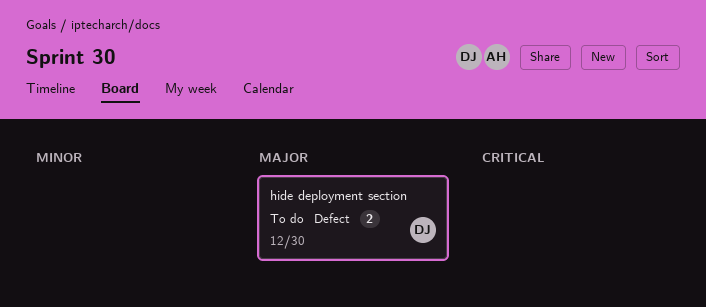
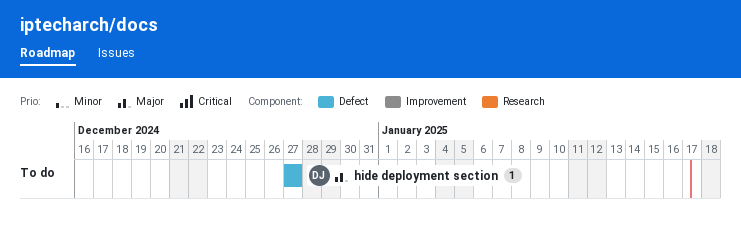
hide deployment section, estimate: 2 -> 1
hide deployment section, due: Dec 30 -> Dec 27

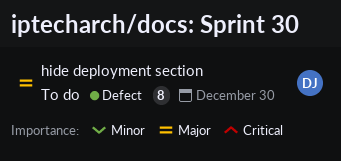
hide deployment section, estimate: 1 -> 8
hide deployment section, due: Dec 27 -> Dec 30

